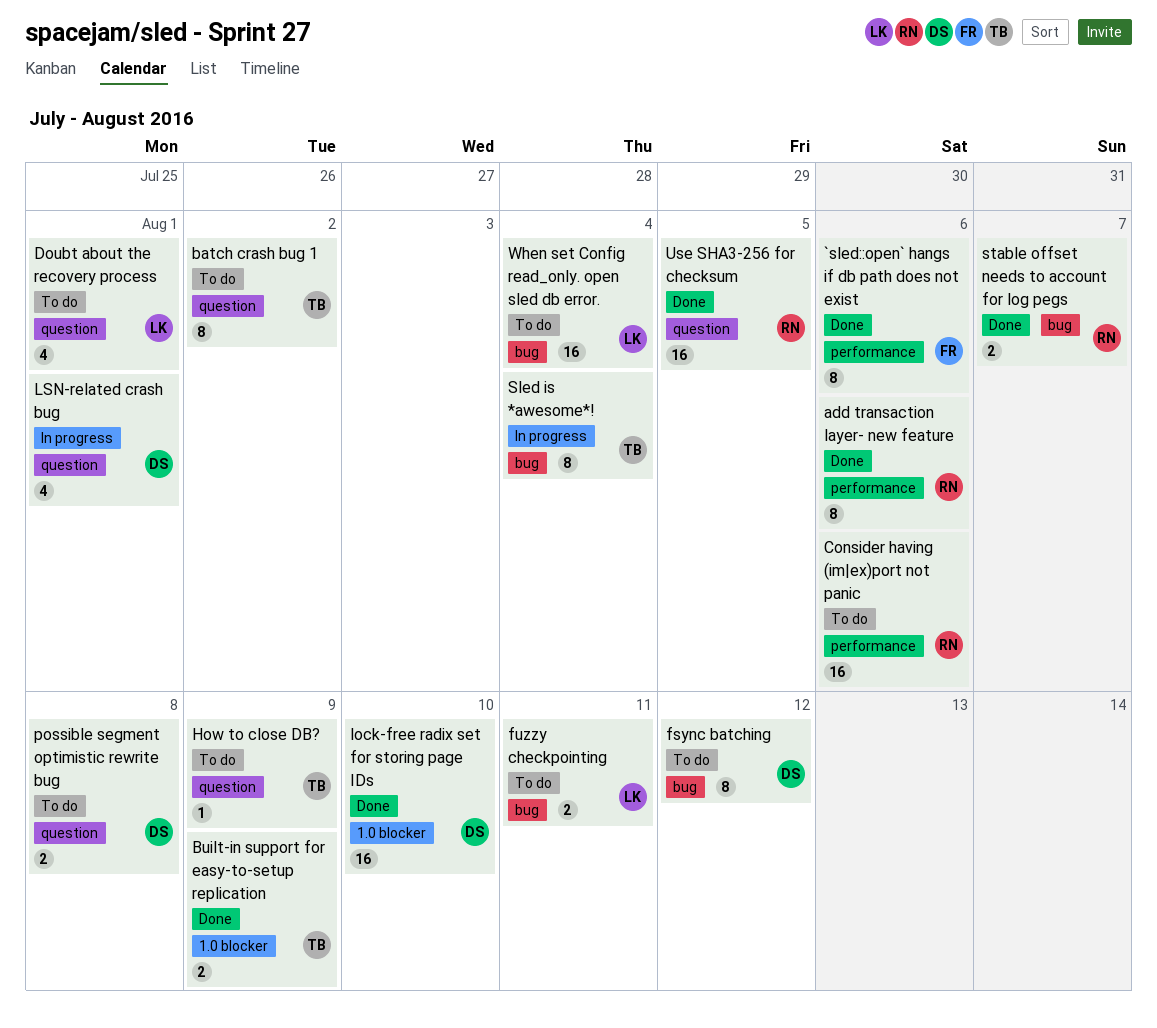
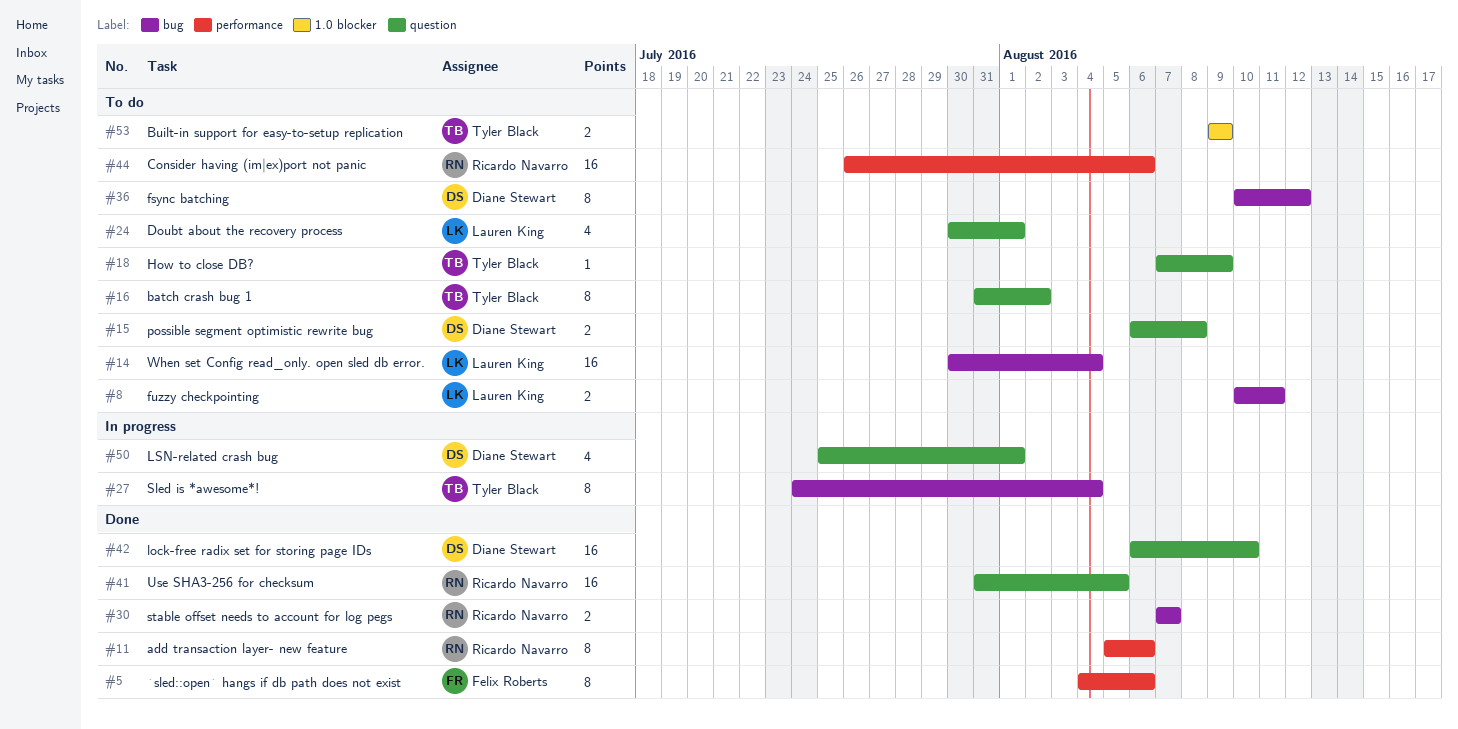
Built-in support for easy-to-setup replication, status: Done -> To do
lock-free radix set for storing page IDs, label: 1.0 blocker -> question

